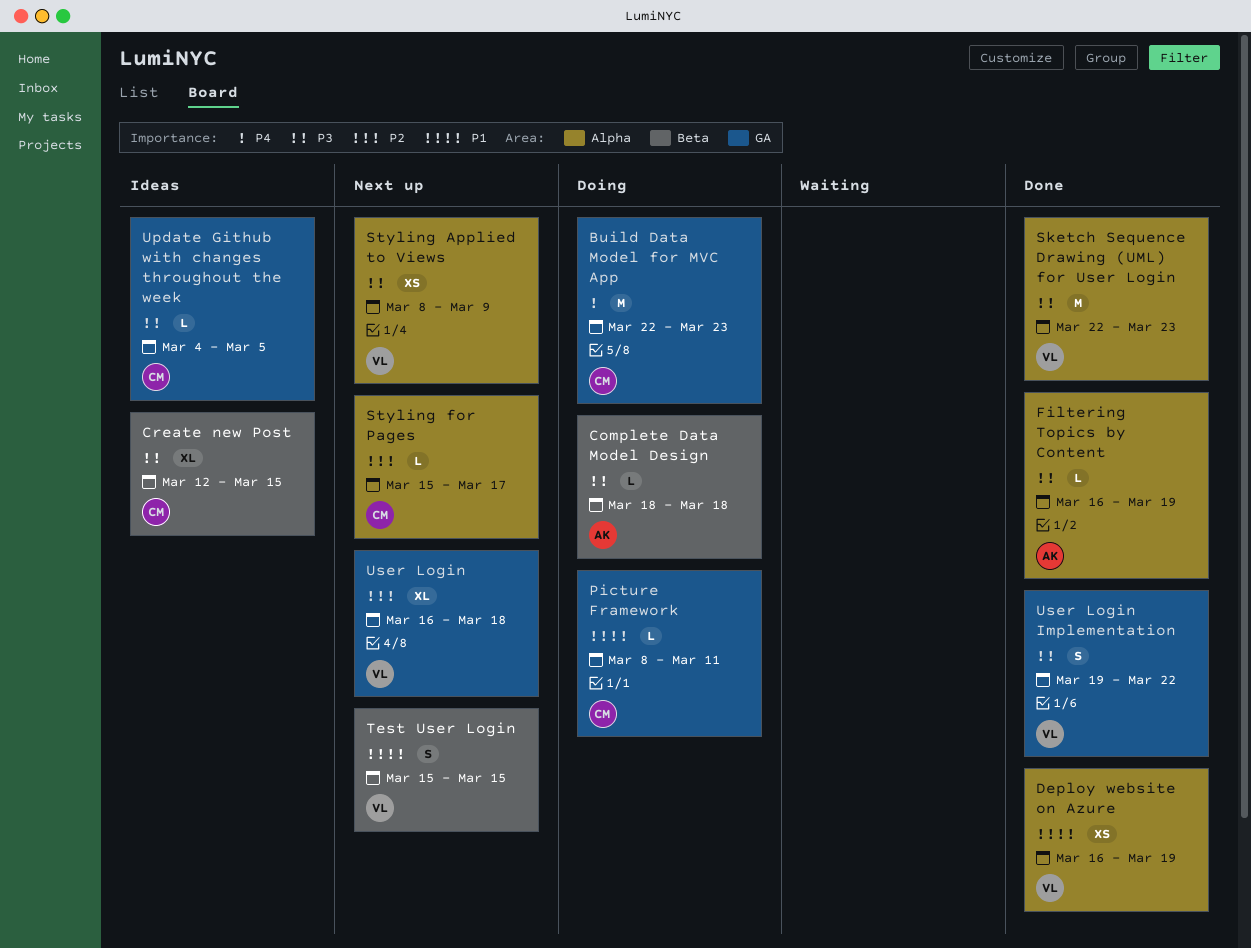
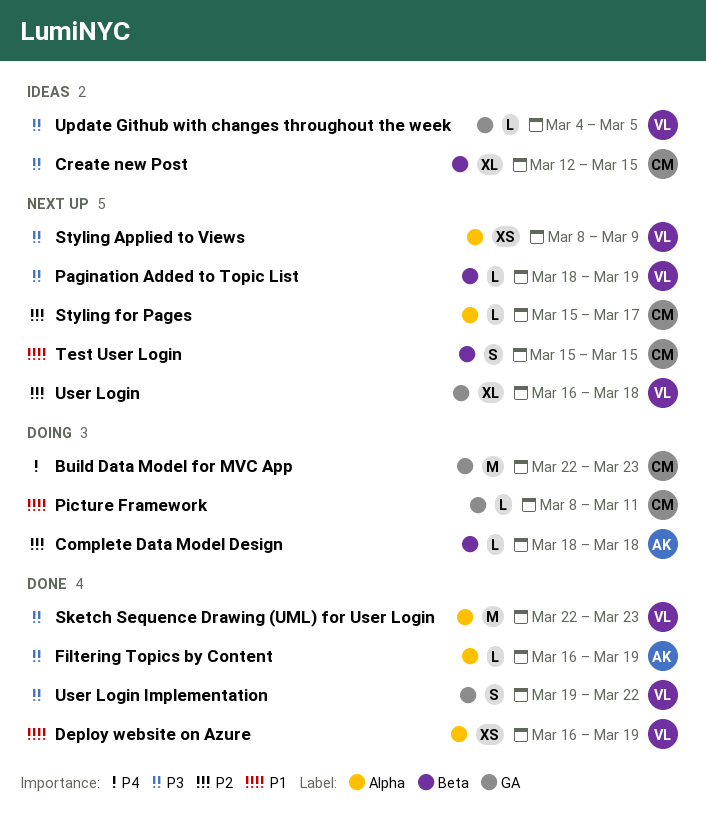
Complete Data Model Design, priority: P3 -> P2
Pagination Added to Topic List: none -> present
Test User Login, owner: VL -> CM
Update Github with changes throughout the week, owner: CM -> VL

